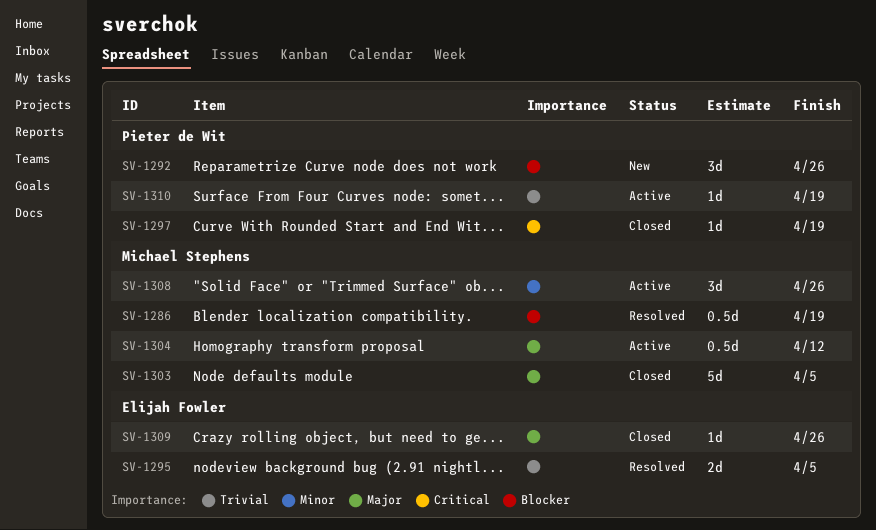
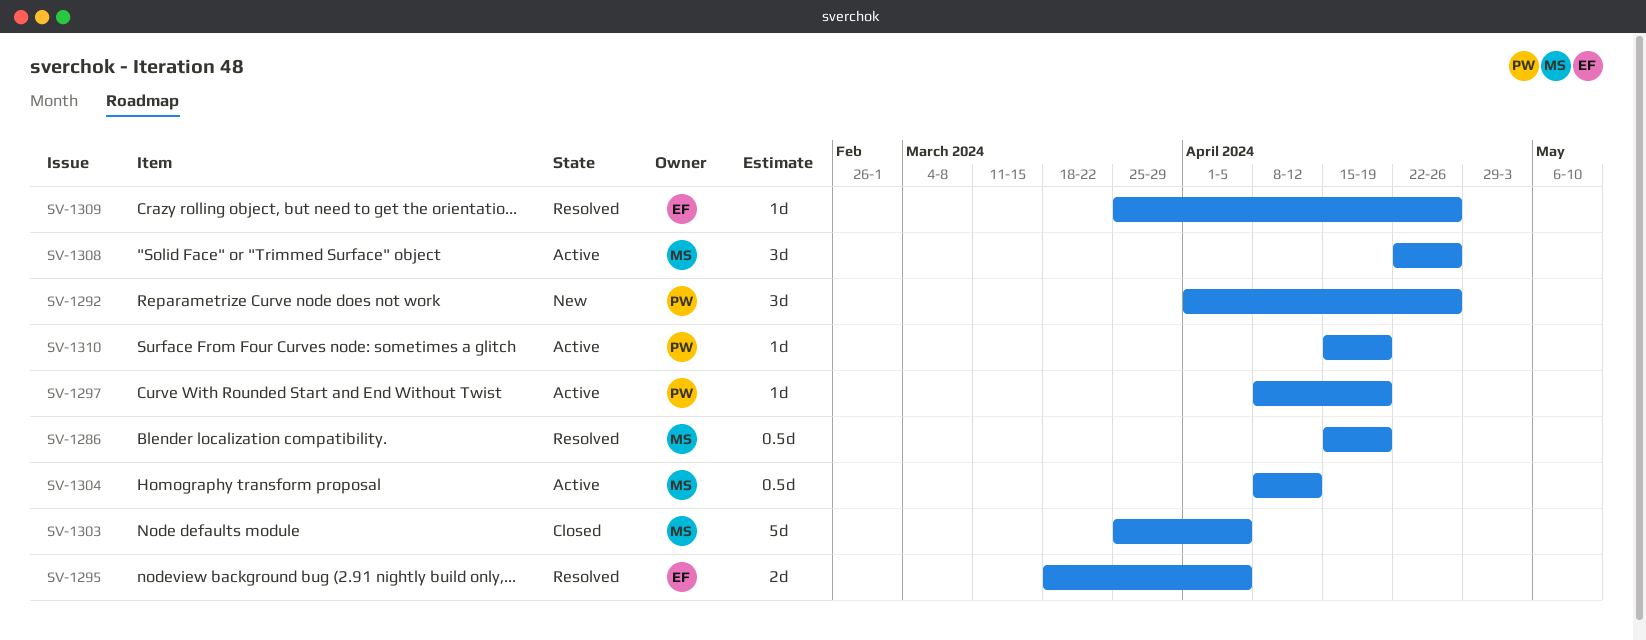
SV-1297, status: Closed -> Active
SV-1309, status: Closed -> Resolved

